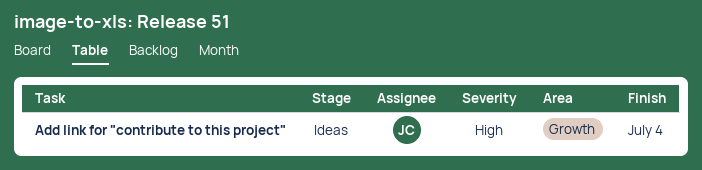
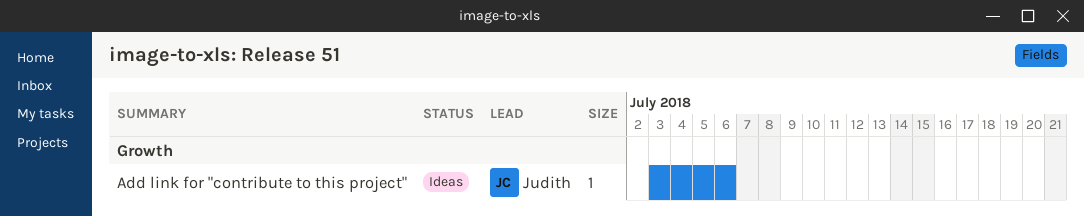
Add link for "contribute to this project", due: Jul 4 -> Jul 6

